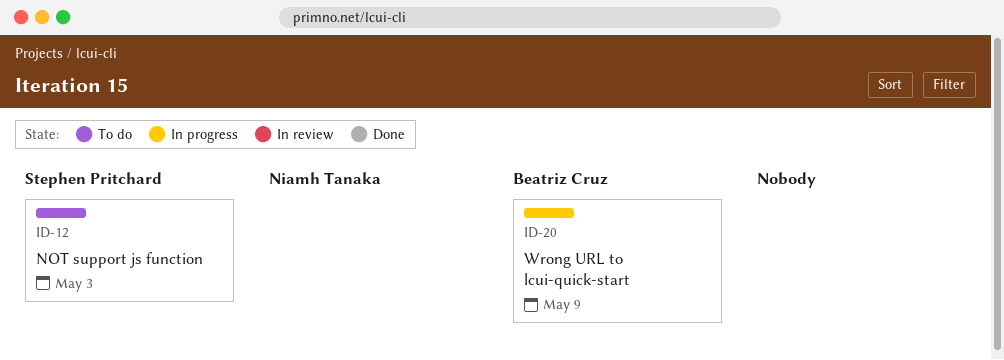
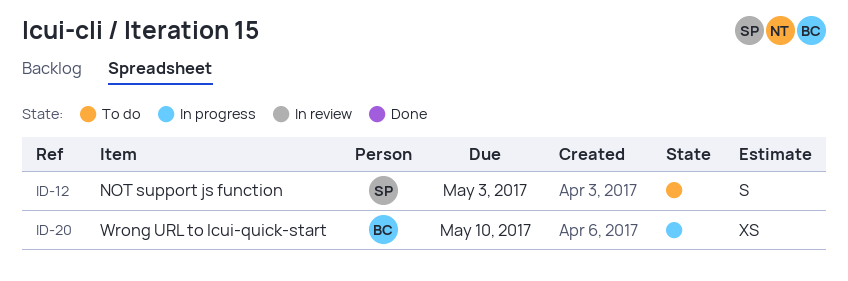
ID-20, due: May 9 -> May 10

